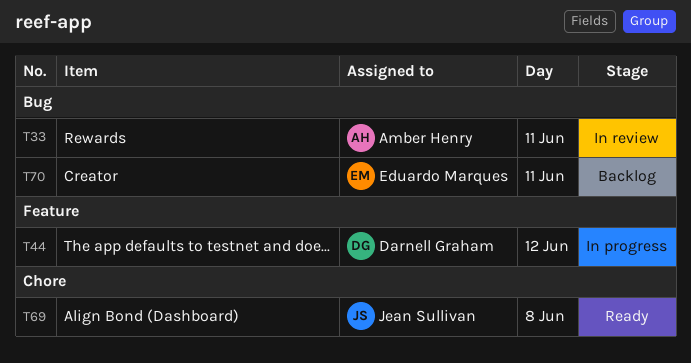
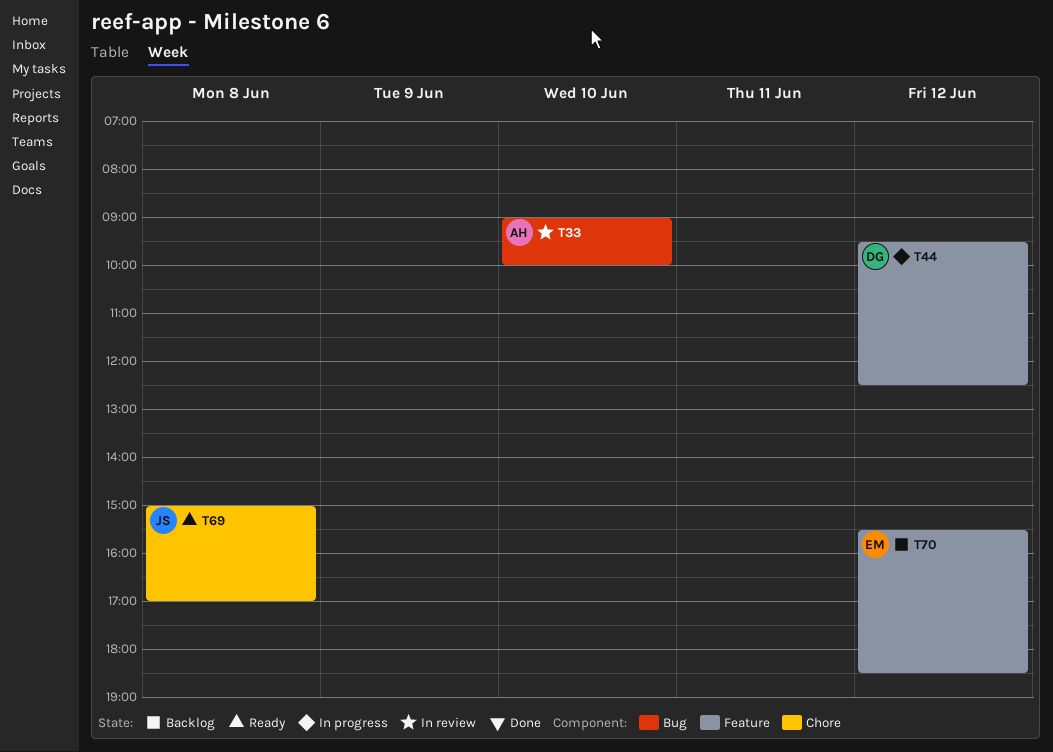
T33, day: Jun 11 -> Jun 10
T70, label: Bug -> Feature
T70, day: Jun 11 -> Jun 12

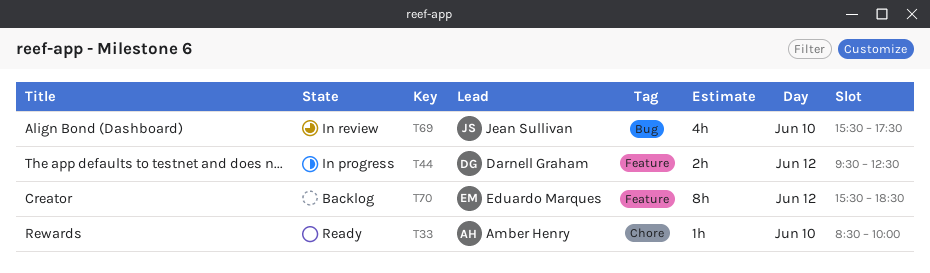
T33, status: In review -> Ready
T33, label: Bug -> Chore
T33, begins: 09:00 -> 08:30
T69, status: Ready -> In review
T69, label: Chore -> Bug
T69, day: Jun 8 -> Jun 10
T69, begins: 15:00 -> 15:30
T69, ends: 17:00 -> 17:30

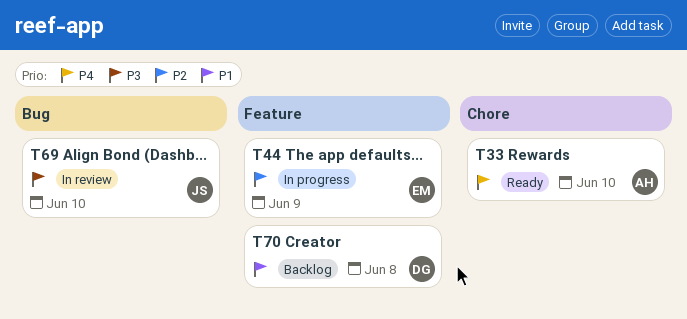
T44, owner: Darnell Graham -> Eduardo Marques
T44, day: Jun 12 -> Jun 9
T70, owner: Eduardo Marques -> Darnell Graham
T70, day: Jun 12 -> Jun 8

